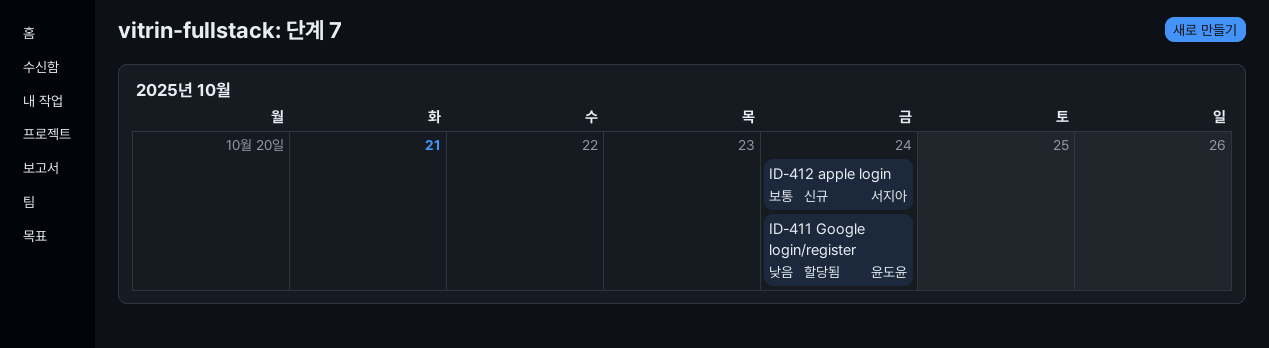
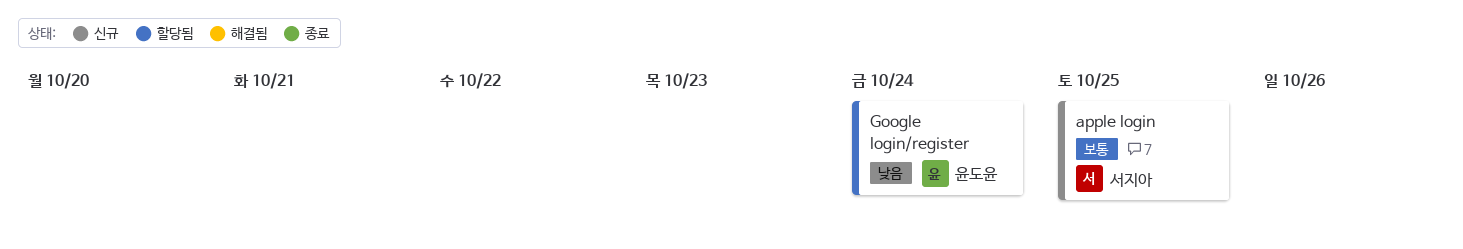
apple login, due: Oct 24 -> Oct 25

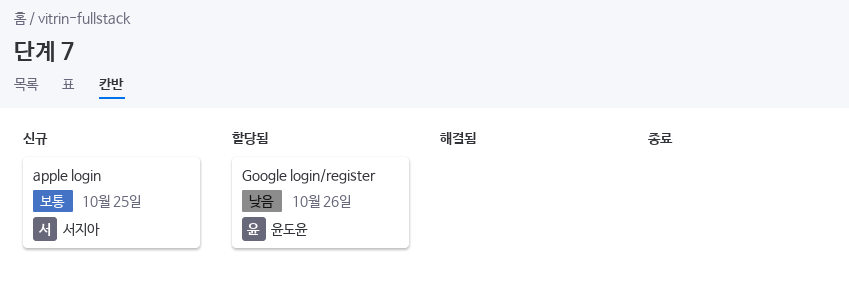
Google login/register, due: Oct 24 -> Oct 26

